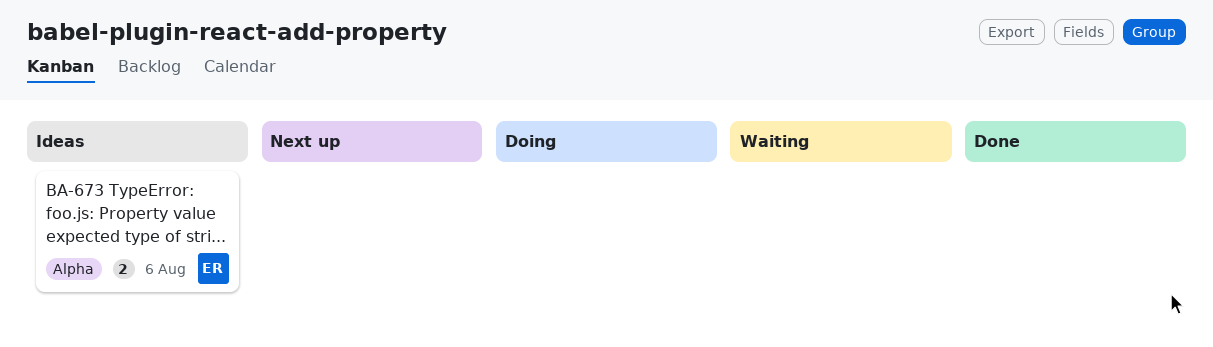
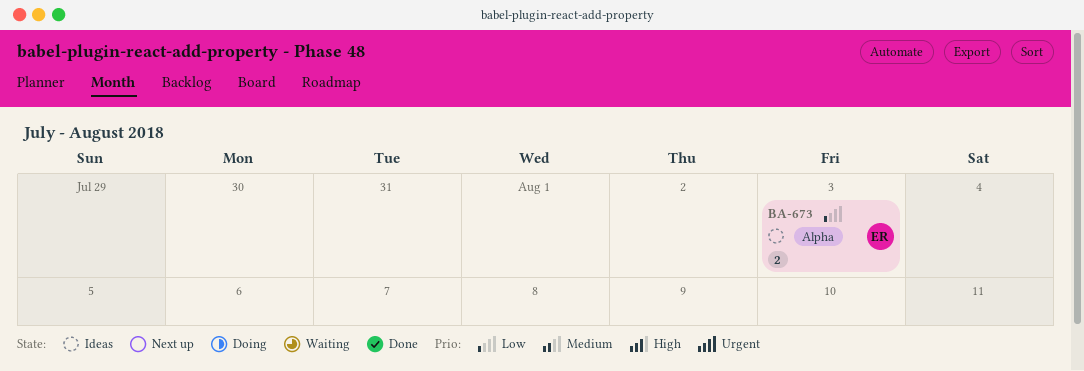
BA-673, due: Aug 6 -> Aug 3

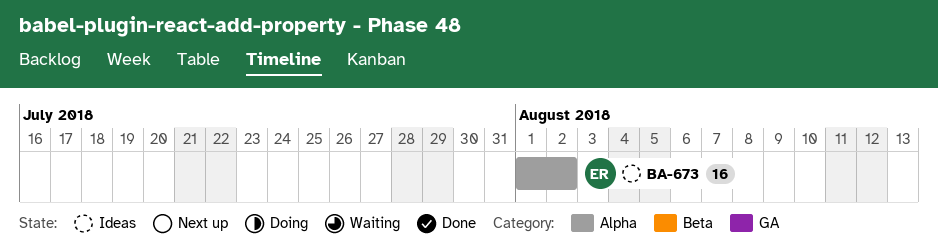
BA-673, estimate: 2 -> 16
BA-673, due: Aug 3 -> Aug 2

